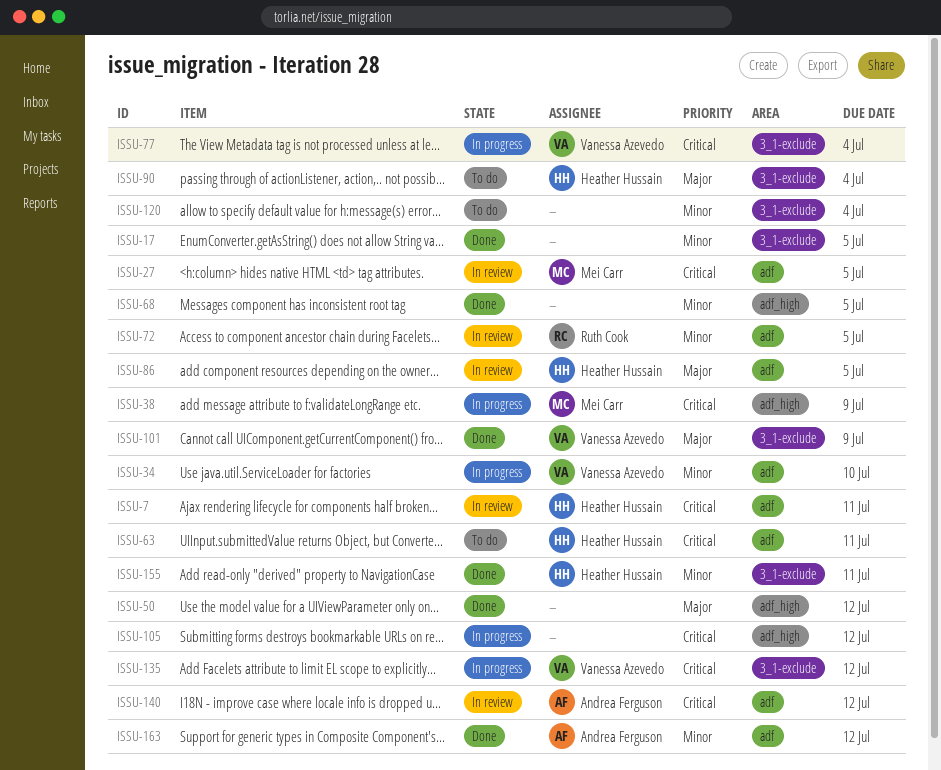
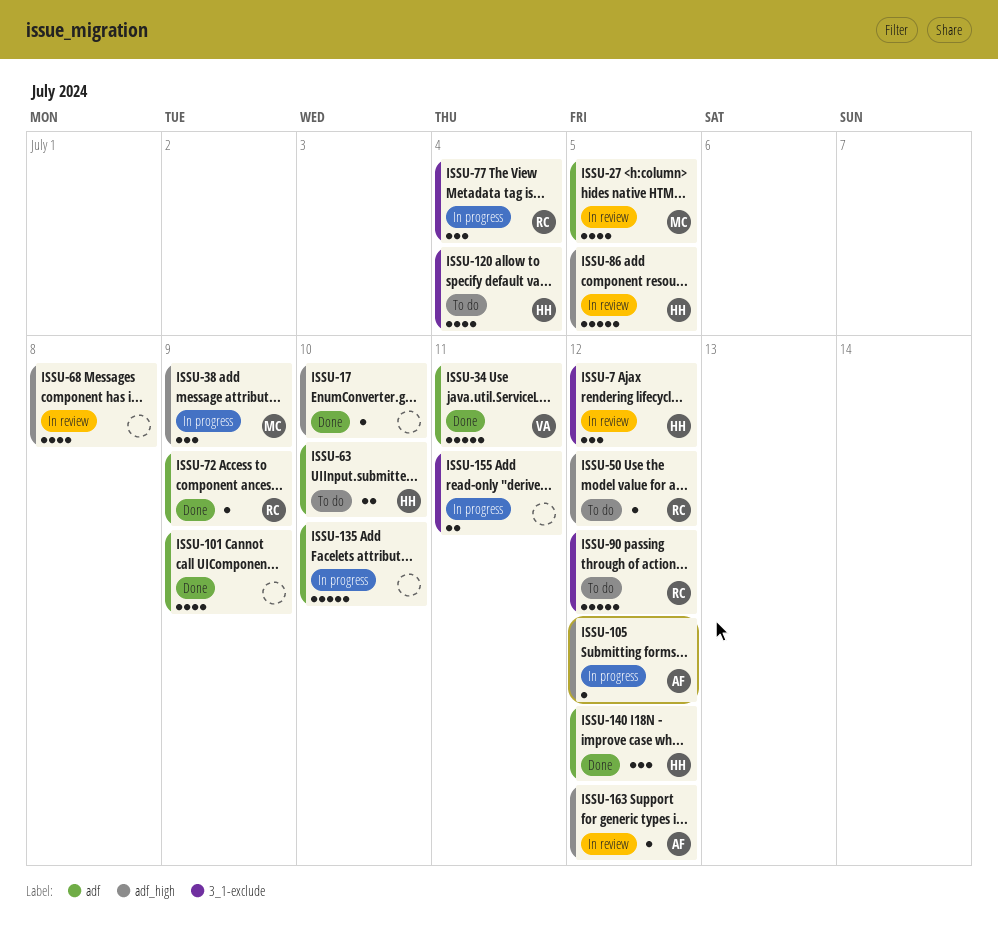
ISSU-7, label: adf -> 3_1-exclude
ISSU-7, due: Jul 11 -> Jul 12
ISSU-17, label: 3_1-exclude -> adf_high
ISSU-17, due: Jul 5 -> Jul 10
ISSU-34, status: In progress -> Done
ISSU-34, due: Jul 10 -> Jul 11
ISSU-50, status: Done -> To do
ISSU-50, owner: none -> Ruth Cook
ISSU-63, due: Jul 11 -> Jul 10
ISSU-68, status: Done -> In review
ISSU-68, due: Jul 5 -> Jul 8
ISSU-72, status: In review -> Done
ISSU-72, due: Jul 5 -> Jul 9
ISSU-77, owner: Vanessa Azevedo -> Ruth Cook
ISSU-86, label: adf -> adf_high
ISSU-90, owner: Heather Hussain -> Ruth Cook
ISSU-90, due: Jul 4 -> Jul 12
ISSU-101, owner: Vanessa Azevedo -> none
ISSU-101, label: 3_1-exclude -> adf
ISSU-105, owner: none -> Andrea Ferguson
ISSU-120, owner: none -> Heather Hussain
ISSU-135, owner: Vanessa Azevedo -> none
ISSU-135, label: 3_1-exclude -> adf
ISSU-135, due: Jul 12 -> Jul 10
ISSU-140, status: In review -> Done
ISSU-140, owner: Andrea Ferguson -> Heather Hussain
ISSU-155, status: Done -> In progress
ISSU-155, owner: Heather Hussain -> none
ISSU-163, status: Done -> In review
ISSU-163, label: adf -> adf_high

